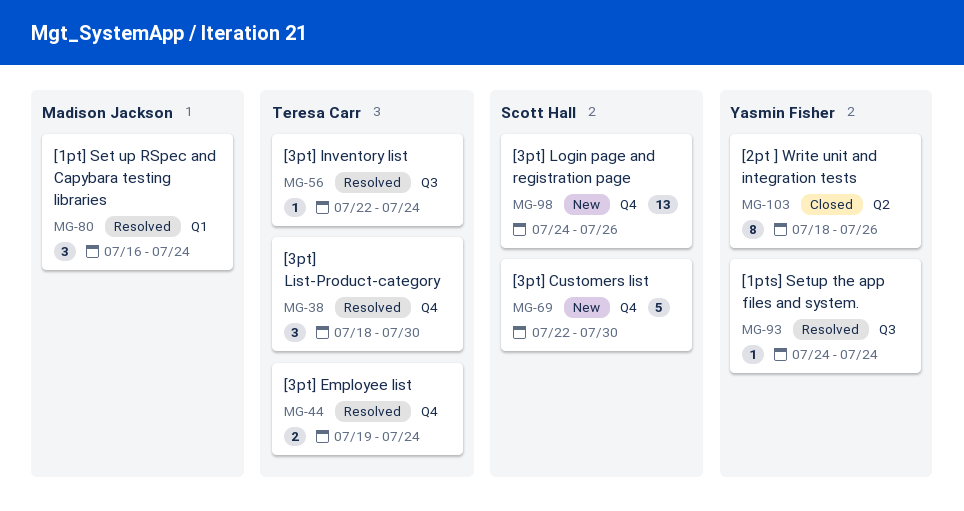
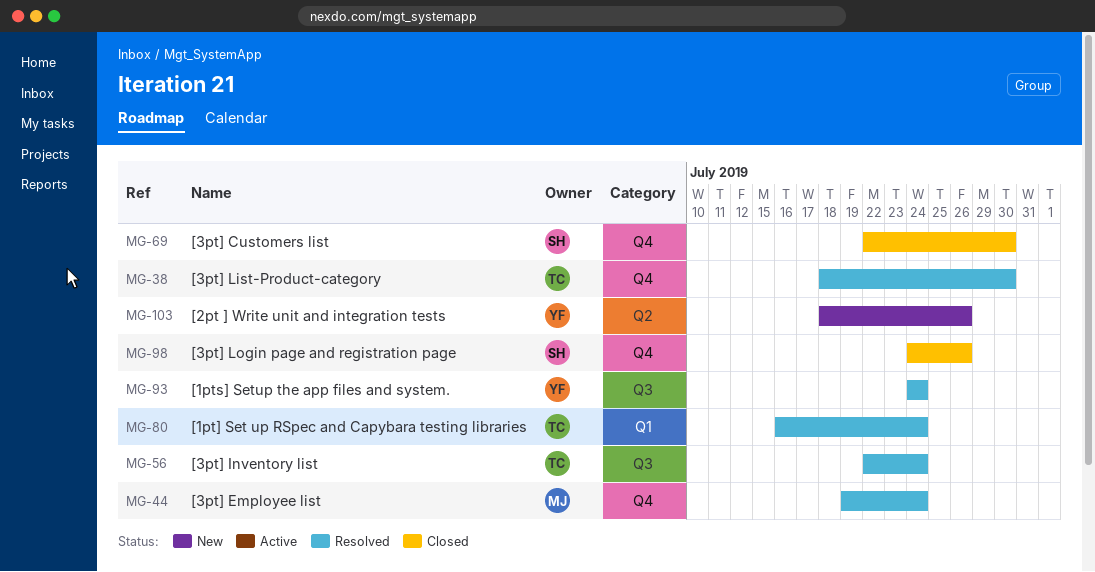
MG-44, owner: Teresa Carr -> Madison Jackson
MG-69, status: New -> Closed
MG-80, owner: Madison Jackson -> Teresa Carr
MG-98, status: New -> Closed
MG-103, status: Closed -> New

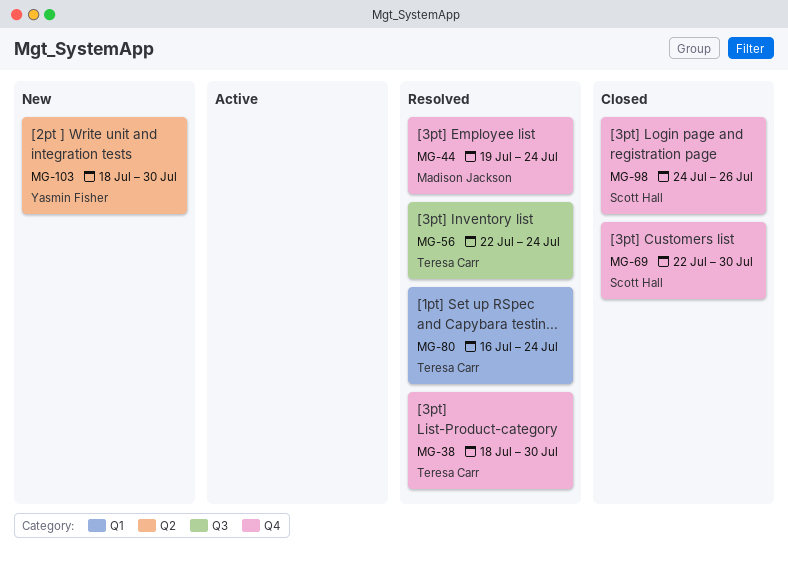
MG-93: present -> none
MG-103, due: Jul 26 -> Jul 30

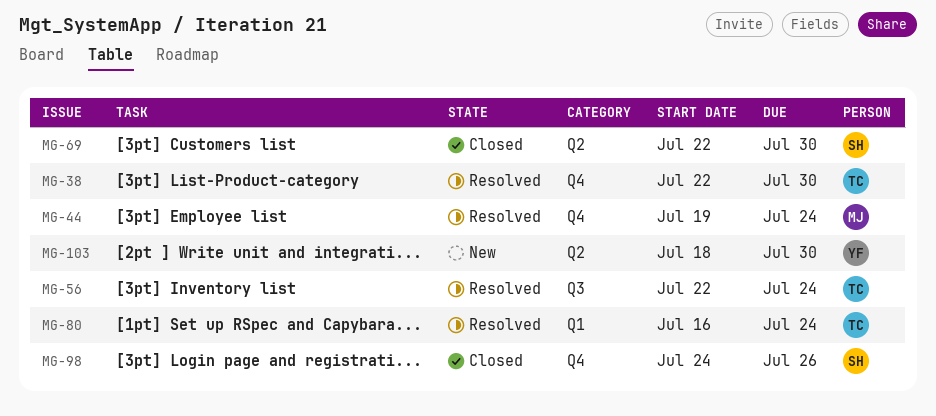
MG-38, start: Jul 18 -> Jul 22
MG-69, label: Q4 -> Q2

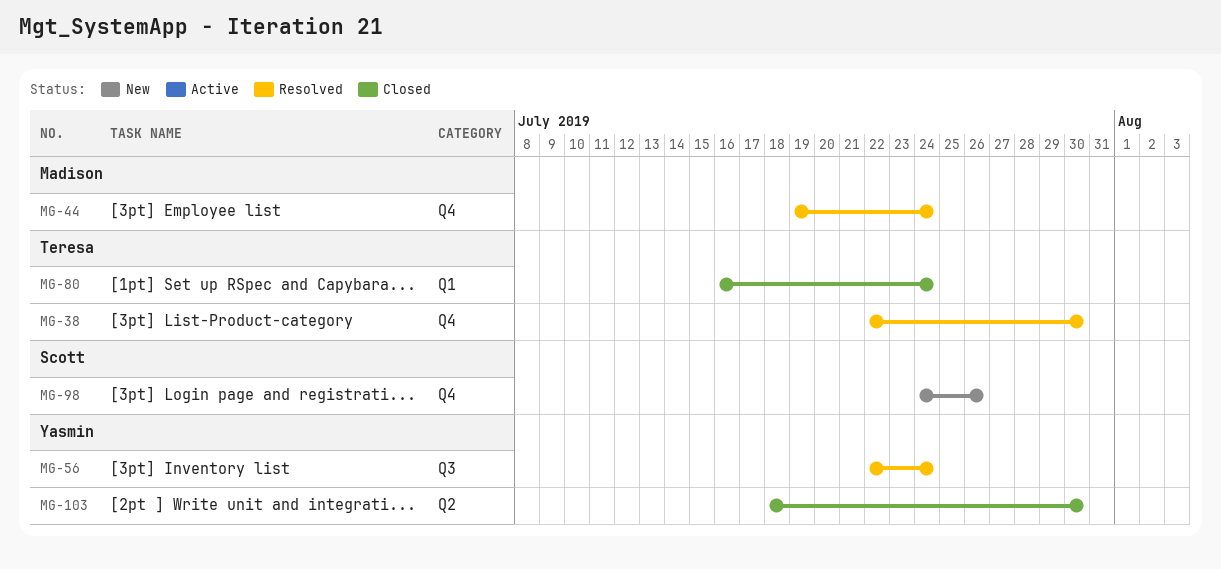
MG-56, owner: Teresa -> Yasmin
MG-69: present -> none
MG-80, status: Resolved -> Closed
MG-98, status: Closed -> New
MG-103, status: New -> Closed

